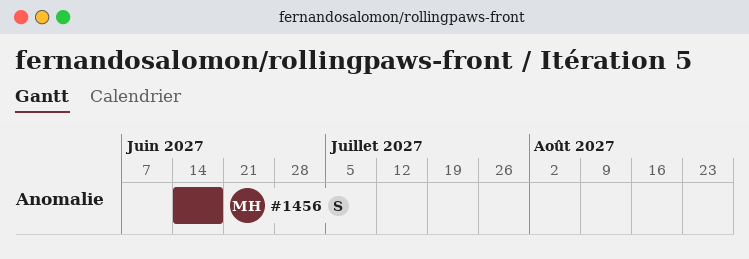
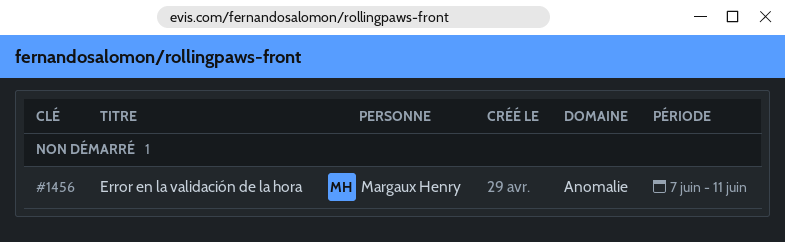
#1456, start: Jun 14 -> Jun 7
#1456, due: Jun 18 -> Jun 11

